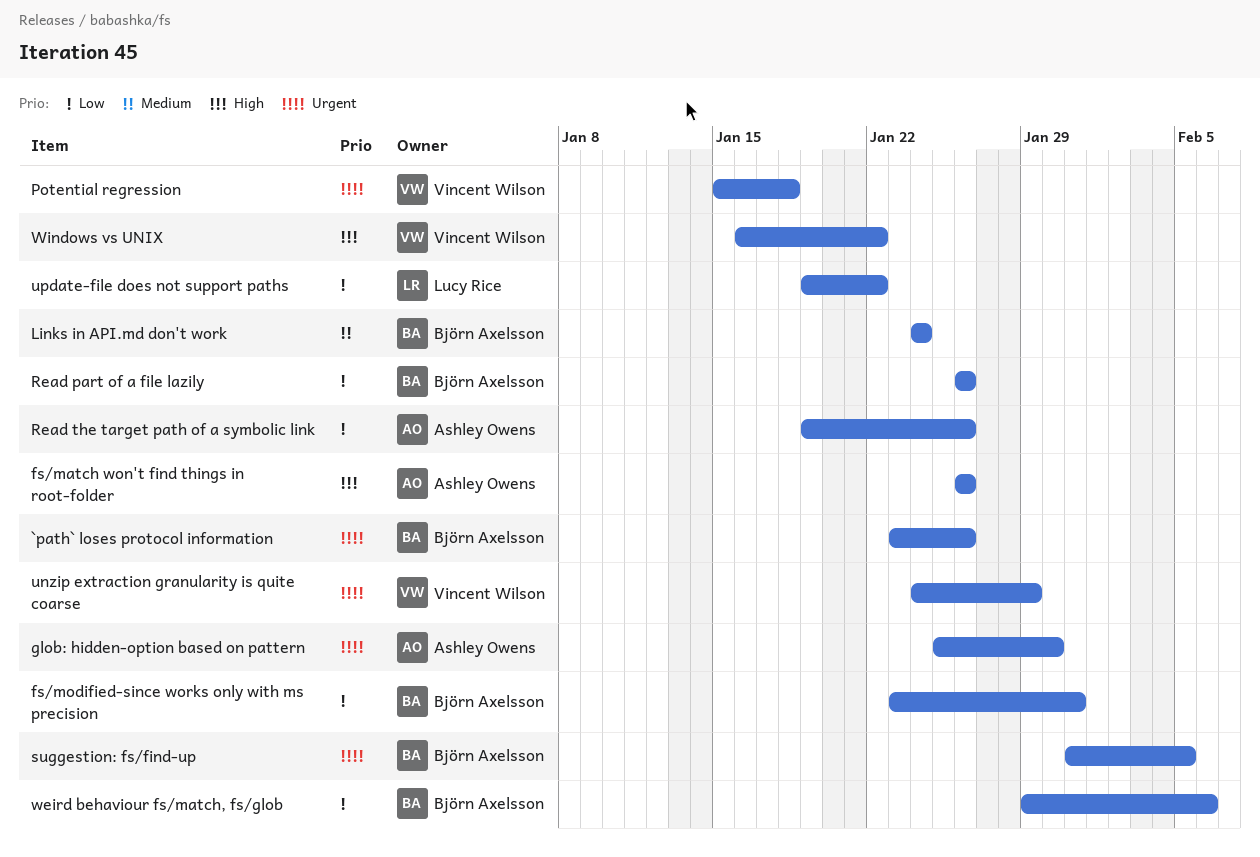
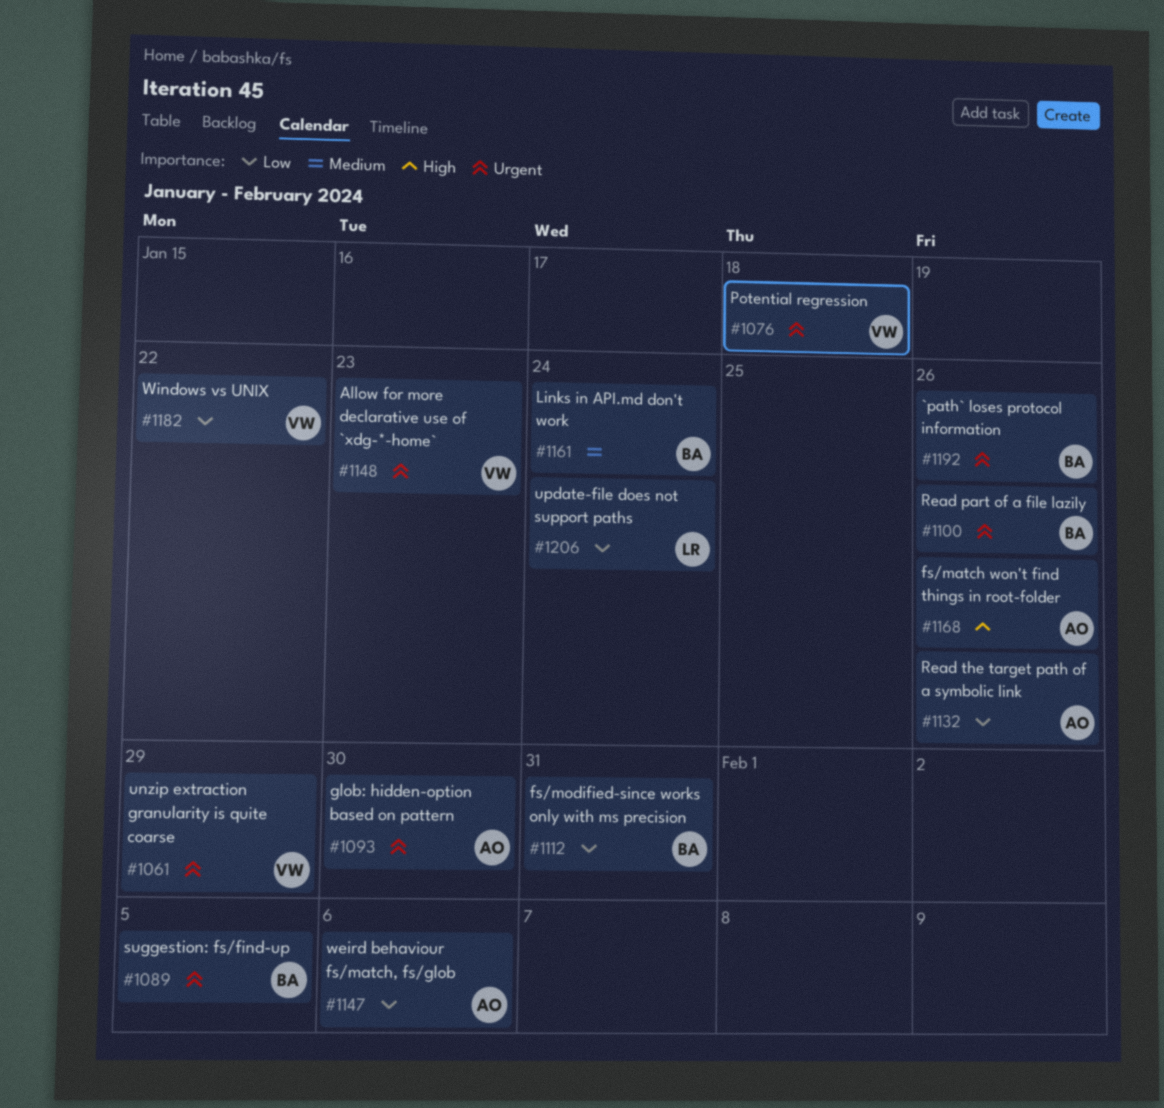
Allow for more declarative use of `xdg-*-home`: none -> present
Read part of a file lazily, priority: Low -> Urgent
update-file does not support paths, due: Jan 22 -> Jan 24
weird behaviour fs/match, fs/glob, owner: Björn Axelsson -> Ashley Owens
Windows vs UNIX, priority: High -> Low

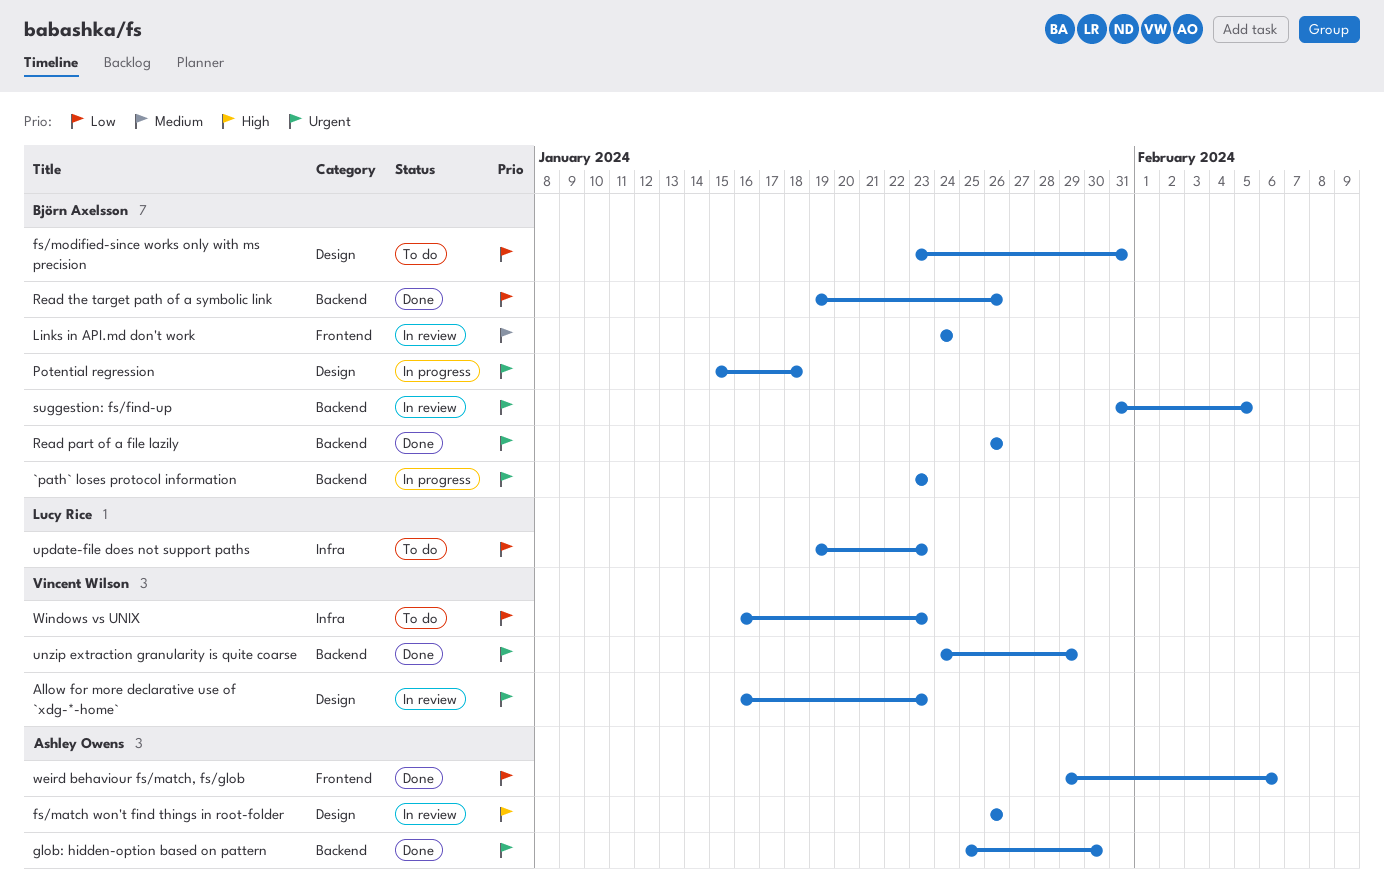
`path` loses protocol information, due: Jan 26 -> Jan 23
Potential regression, owner: Vincent Wilson -> Björn Axelsson
Read the target path of a symbolic link, owner: Ashley Owens -> Björn Axelsson
update-file does not support paths, due: Jan 24 -> Jan 23
Windows vs UNIX, due: Jan 22 -> Jan 23

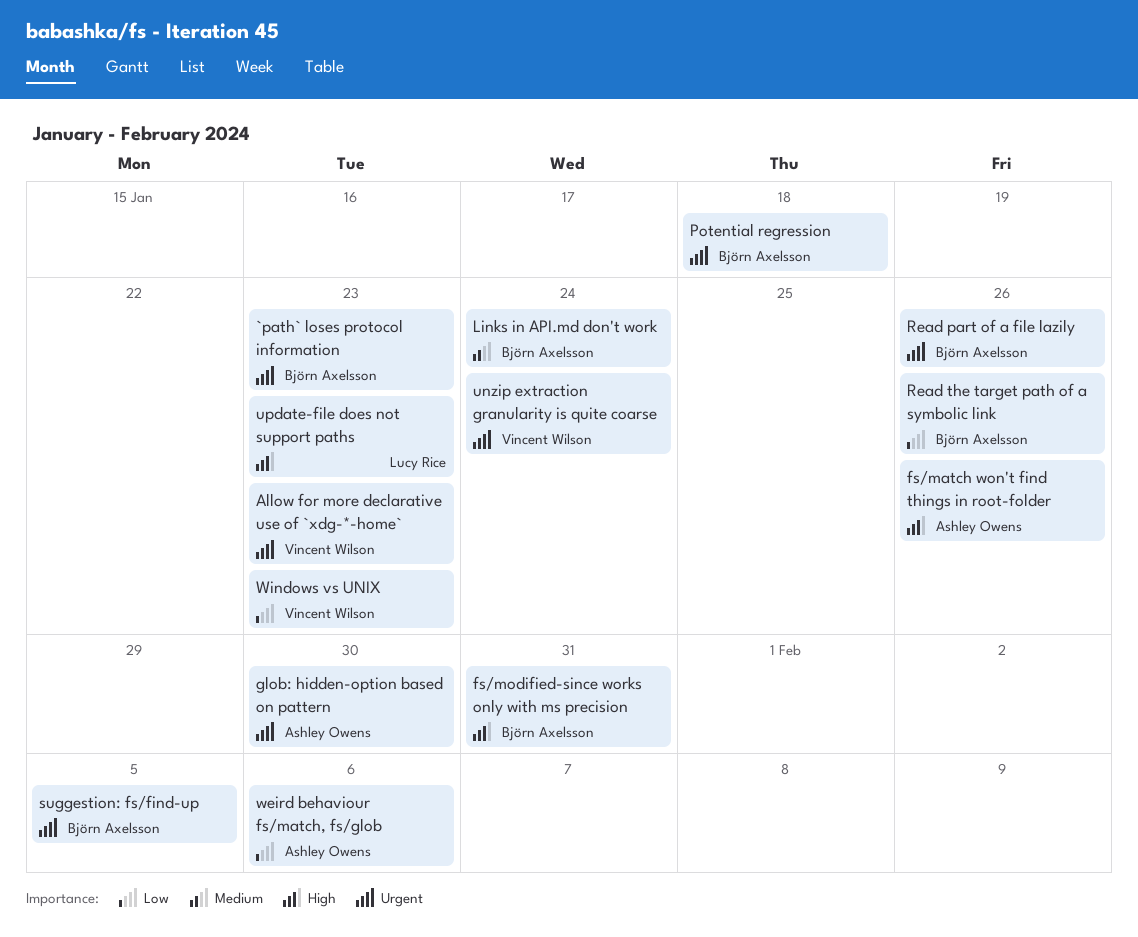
fs/modified-since works only with ms precision, priority: Low -> High
unzip extraction granularity is quite coarse, due: Jan 29 -> Jan 24
update-file does not support paths, priority: Low -> High

